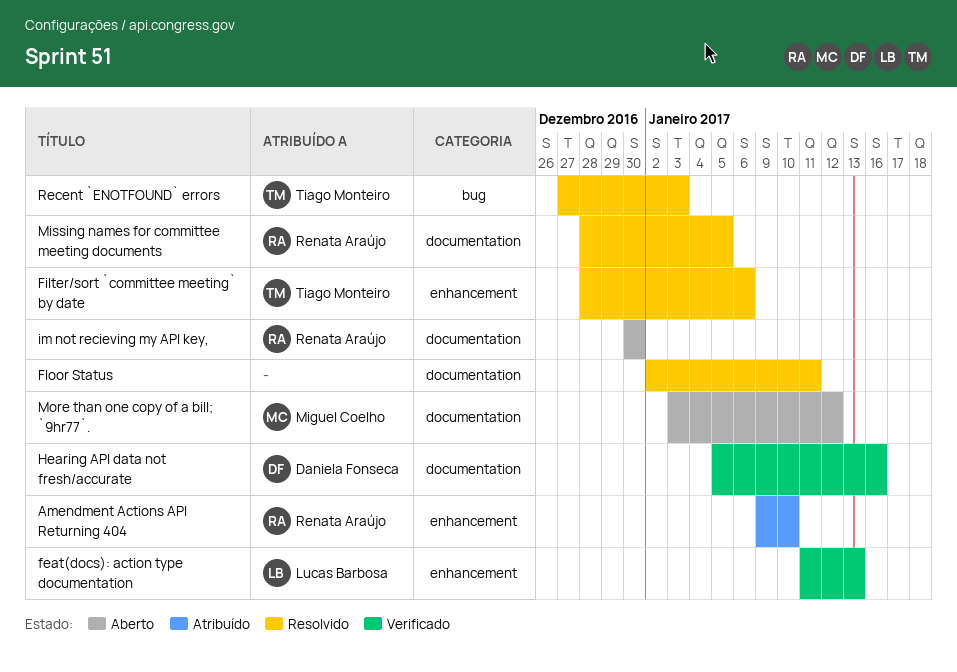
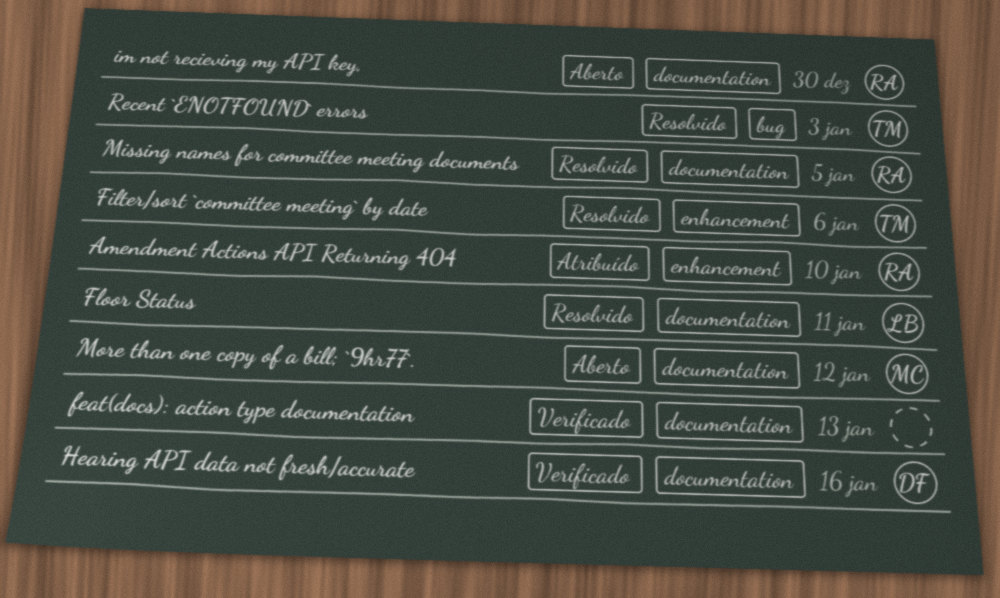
feat(docs): action type documentation, owner: Lucas Barbosa -> none
feat(docs): action type documentation, label: enhancement -> documentation
Floor Status, owner: none -> Lucas Barbosa

